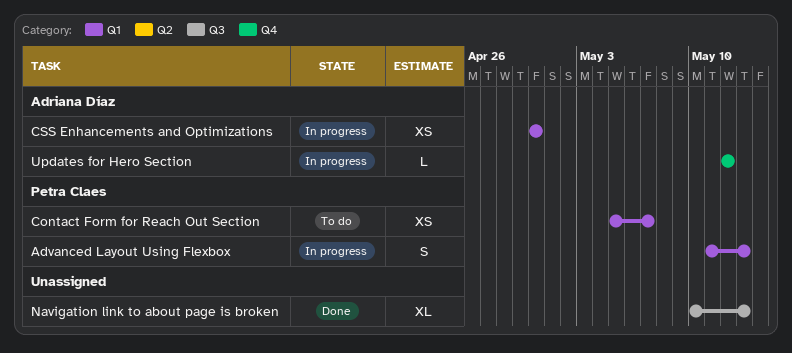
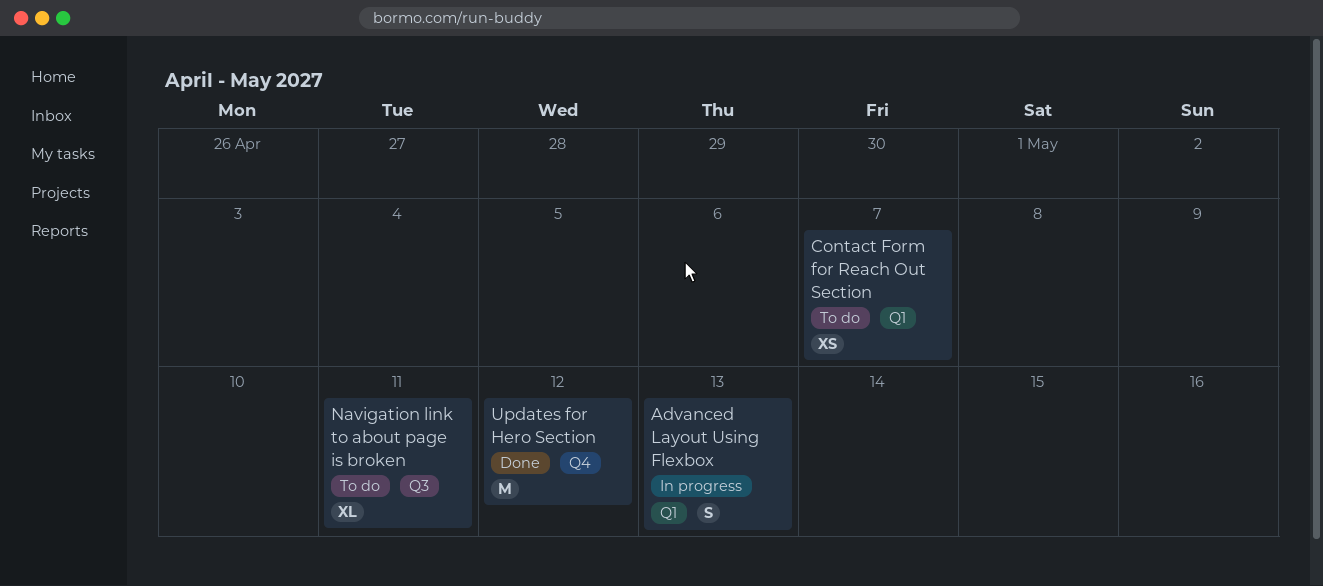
CSS Enhancements and Optimizations: present -> none
Navigation link to about page is broken, status: Done -> To do
Navigation link to about page is broken, due: May 13 -> May 11
Updates for Hero Section, status: In progress -> Done
Updates for Hero Section, estimate: L -> M

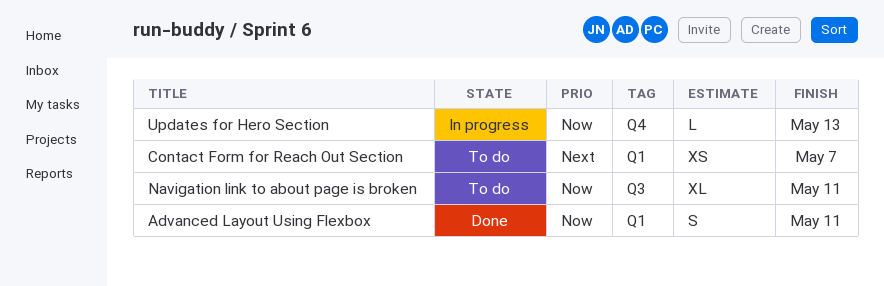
Advanced Layout Using Flexbox, status: In progress -> Done
Advanced Layout Using Flexbox, due: May 13 -> May 11
Updates for Hero Section, status: Done -> In progress
Updates for Hero Section, estimate: M -> L
Updates for Hero Section, due: May 12 -> May 13

